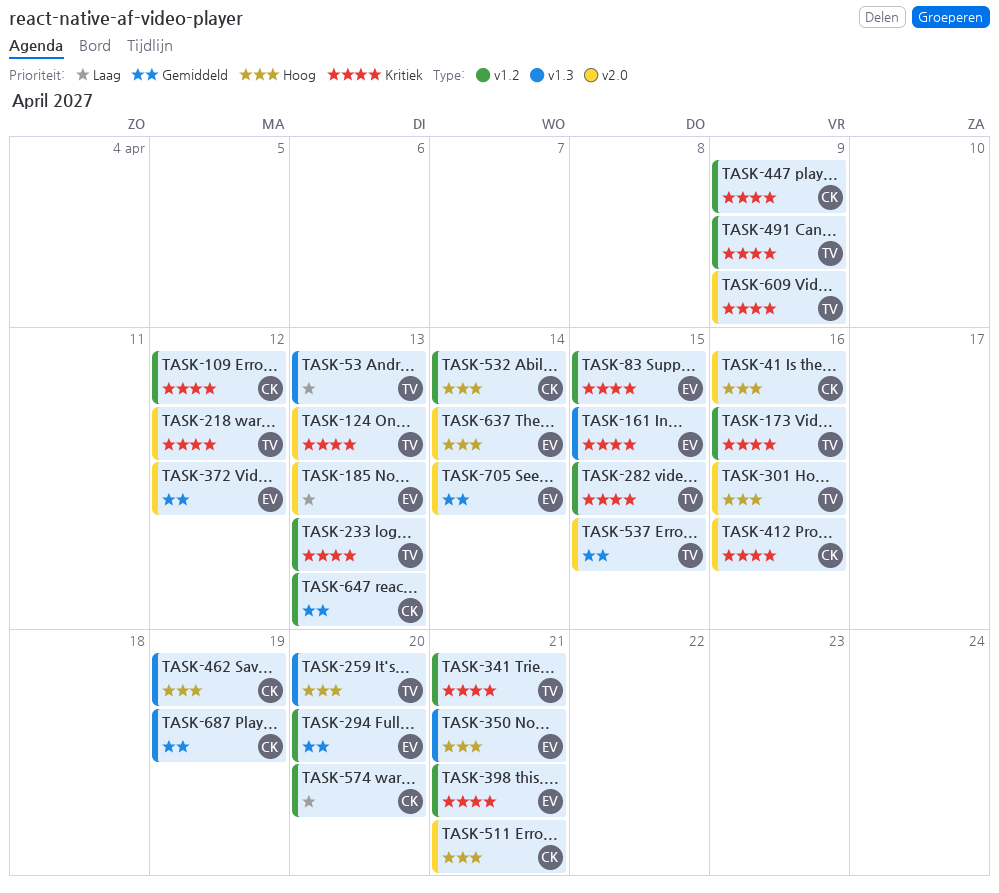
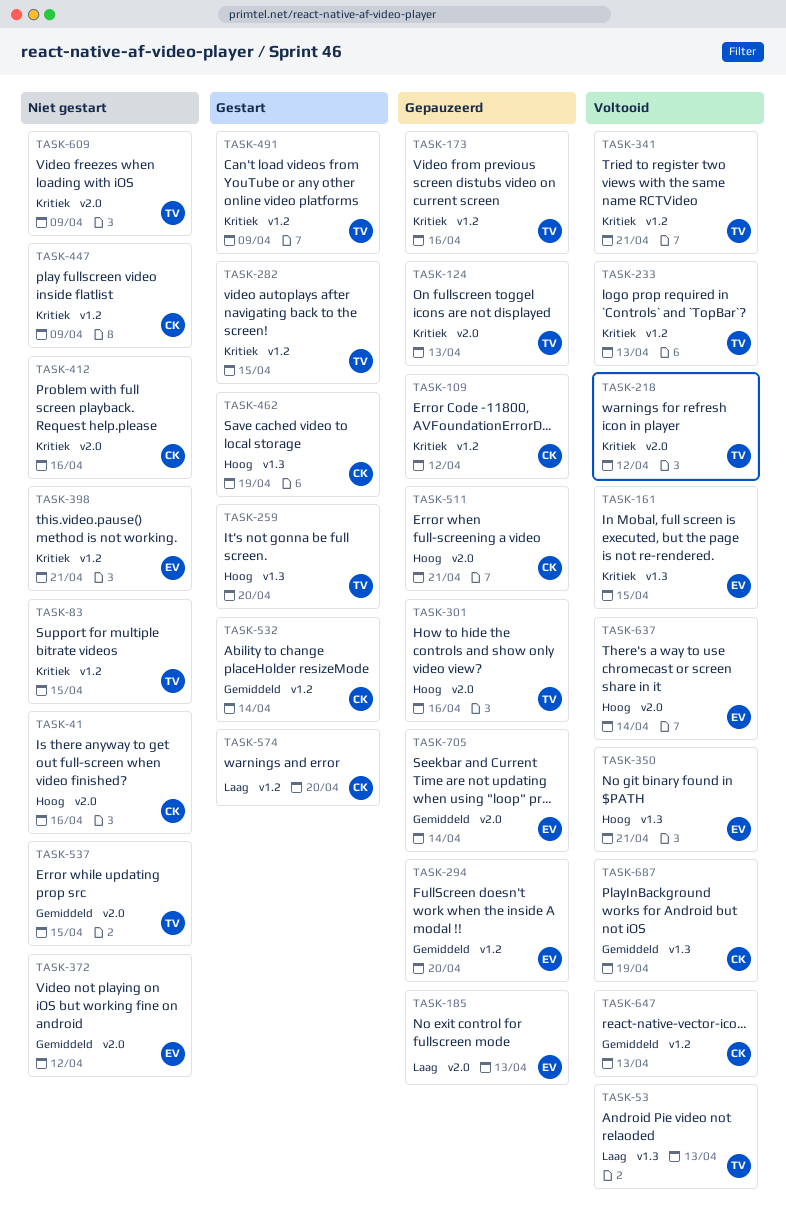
TASK-83, owner: EV -> TV
TASK-532, priority: Hoog -> Gemiddeld

